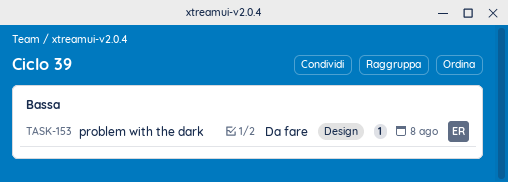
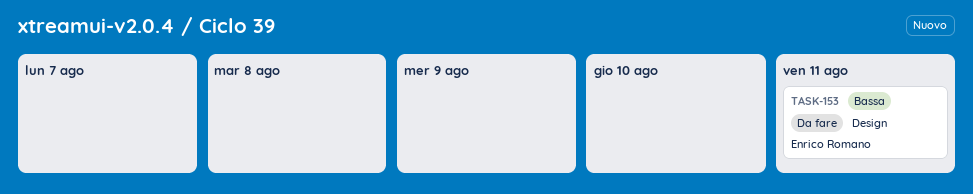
TASK-153, due: Aug 8 -> Aug 11

